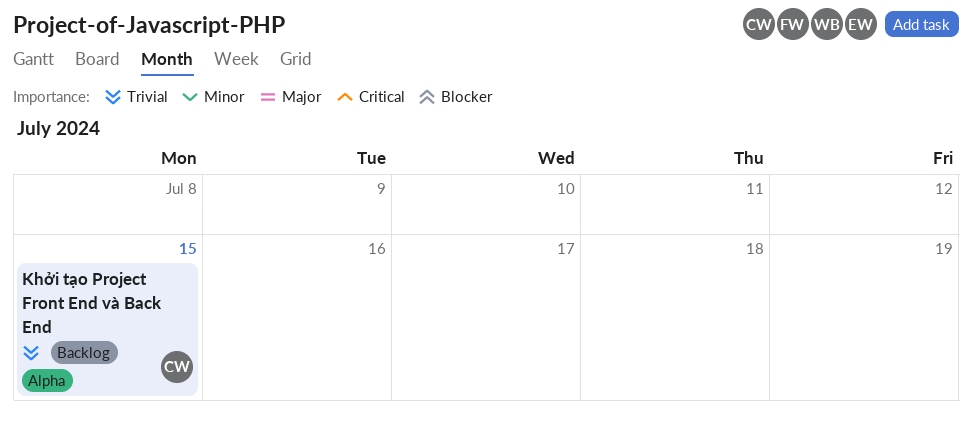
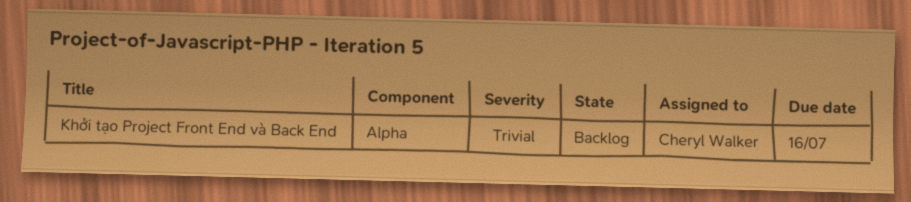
Khởi tạo Project Front End và Back End, due: Jul 15 -> Jul 16

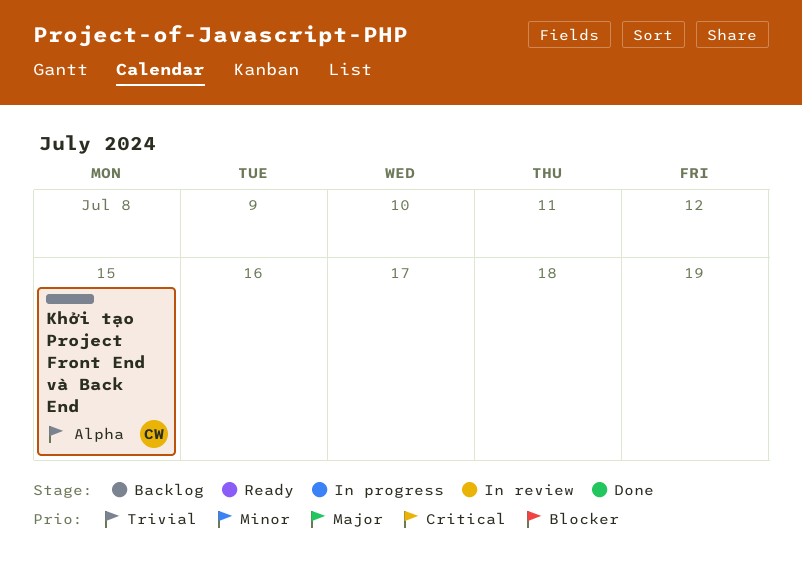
Khởi tạo Project Front End và Back End, due: Jul 16 -> Jul 15

